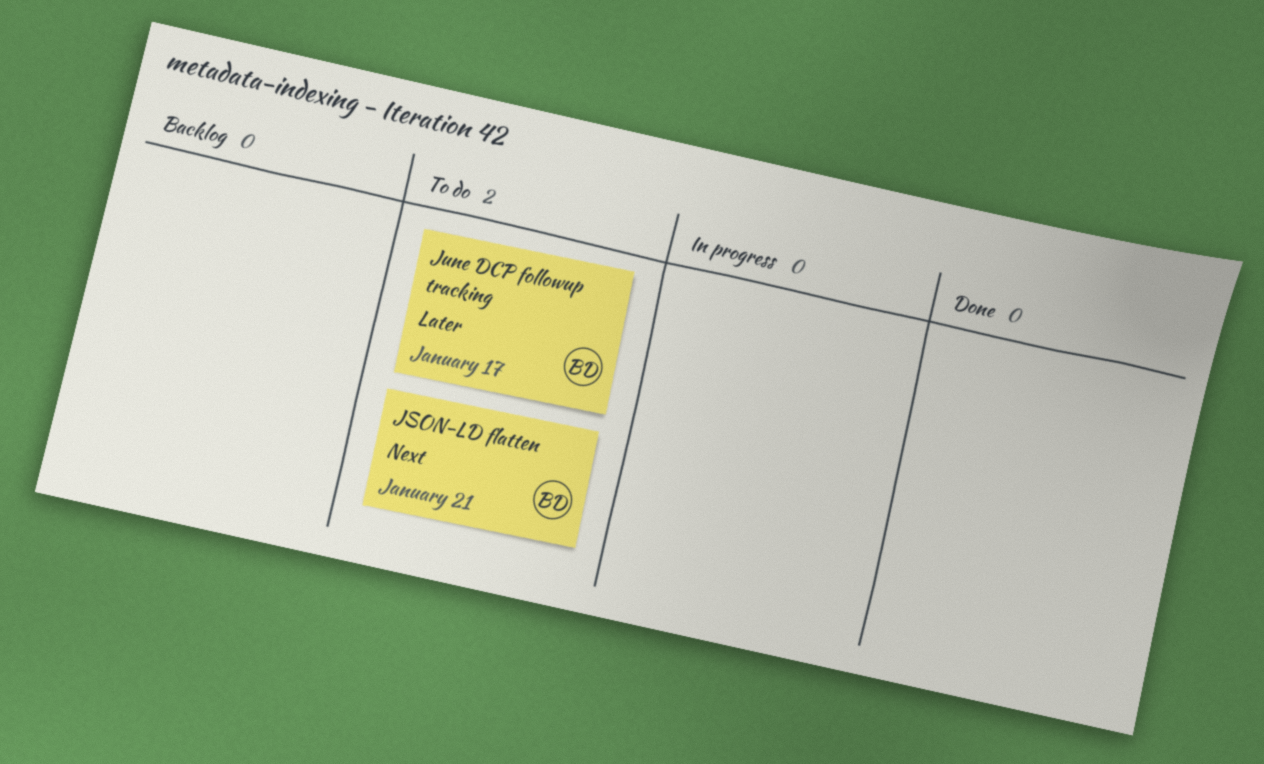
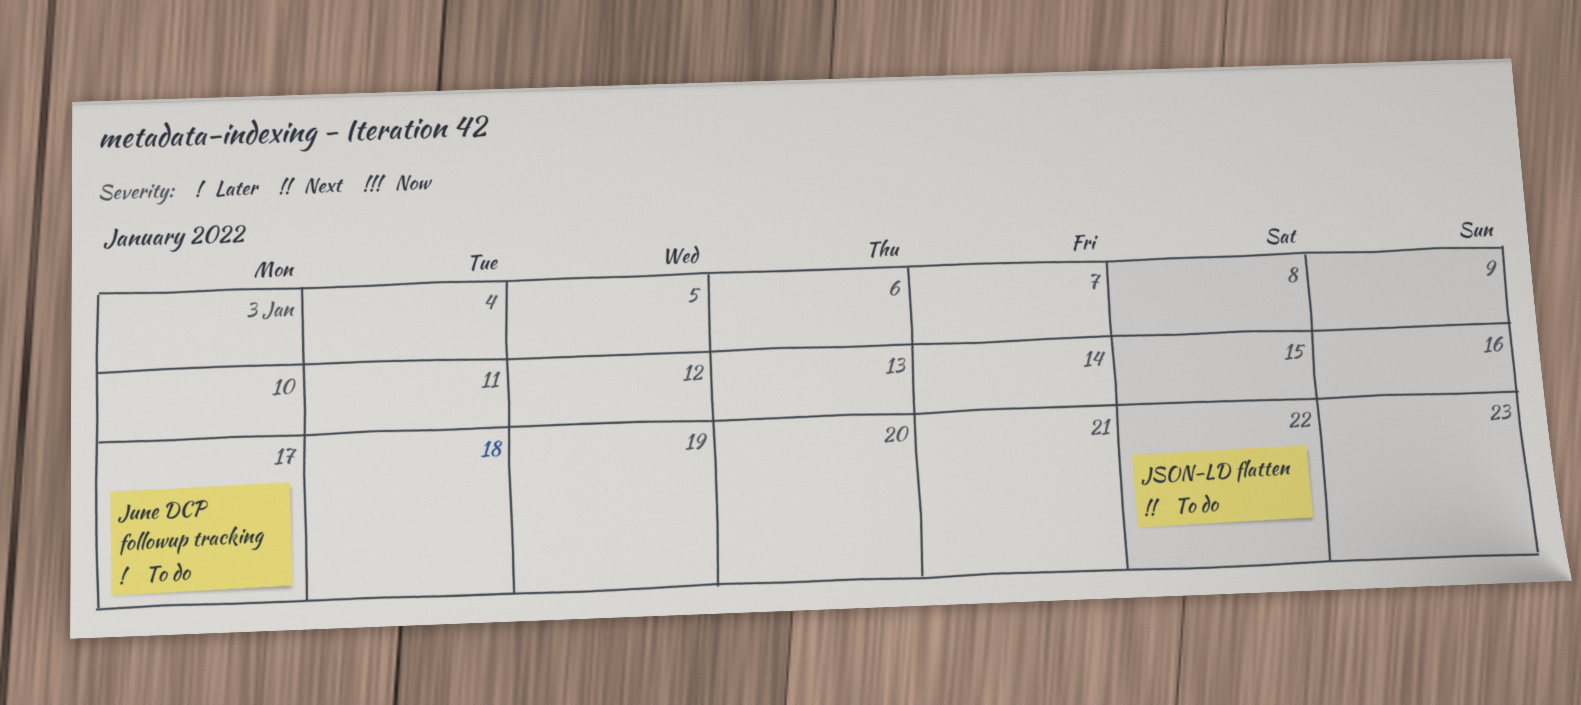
JSON-LD flatten, due: Jan 21 -> Jan 22

